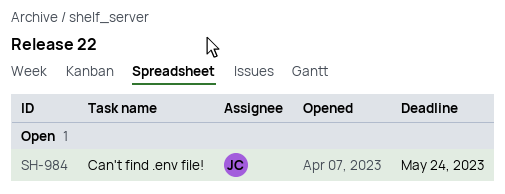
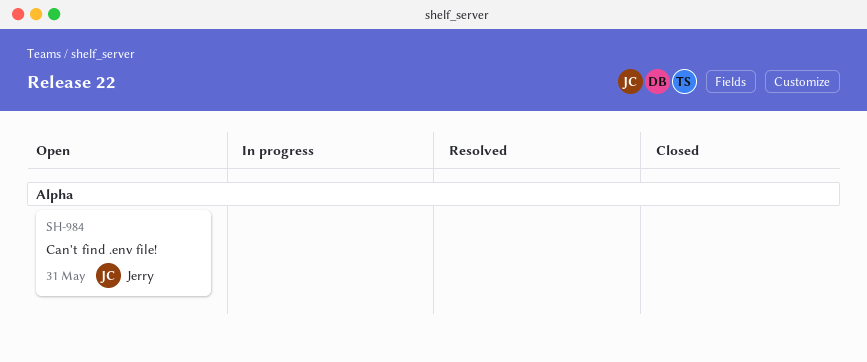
SH-984, due: May 24 -> May 31

